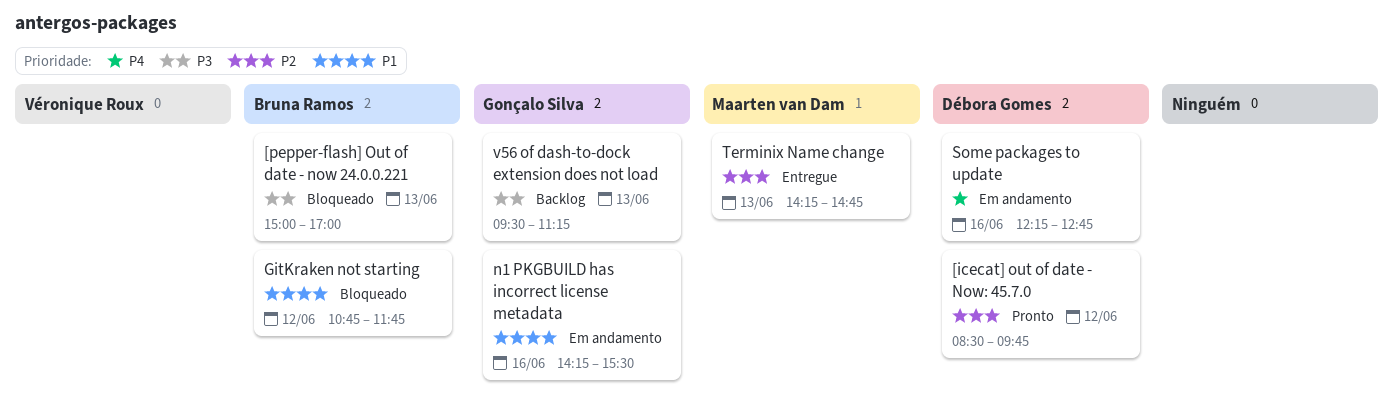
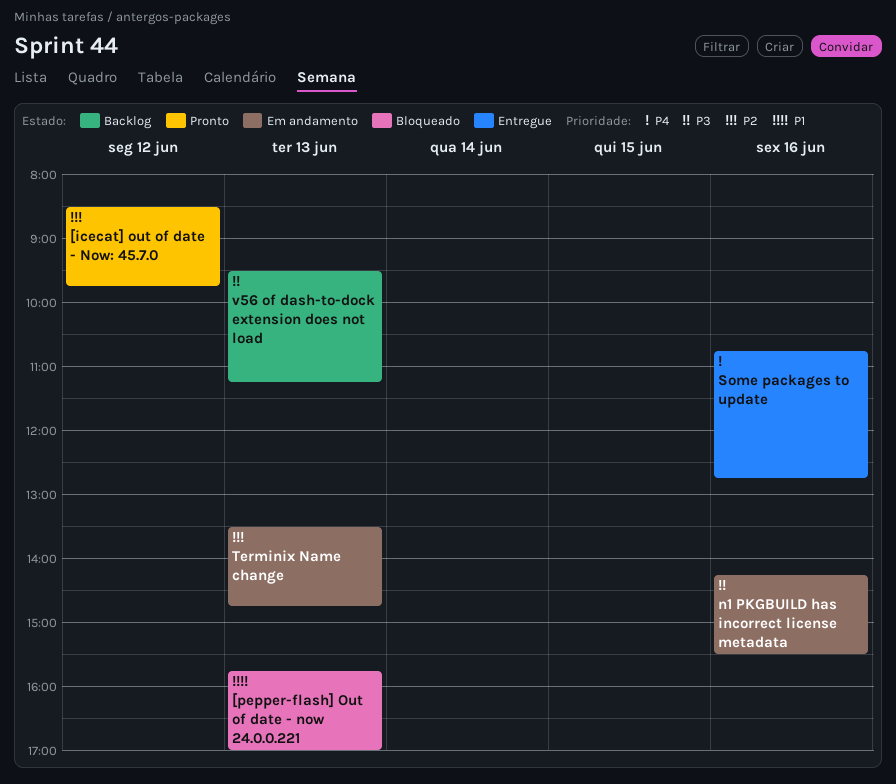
[pepper-flash] Out of date - now 24.0.0.221, priority: P3 -> P1
[pepper-flash] Out of date - now 24.0.0.221, begins: 15:00 -> 15:45
GitKraken not starting: present -> none
n1 PKGBUILD has incorrect license metadata, priority: P1 -> P3
Some packages to update, status: Em andamento -> Entregue
Some packages to update, begins: 12:15 -> 10:45
Terminix Name change, status: Entregue -> Em andamento
Terminix Name change, begins: 14:15 -> 13:30

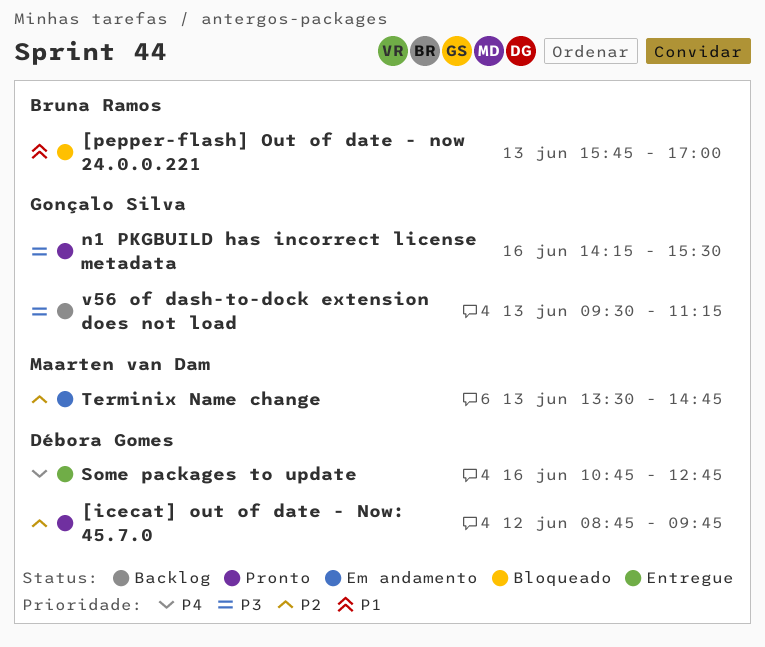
[icecat] out of date - Now: 45.7.0, begins: 08:30 -> 08:45
n1 PKGBUILD has incorrect license metadata, status: Em andamento -> Pronto

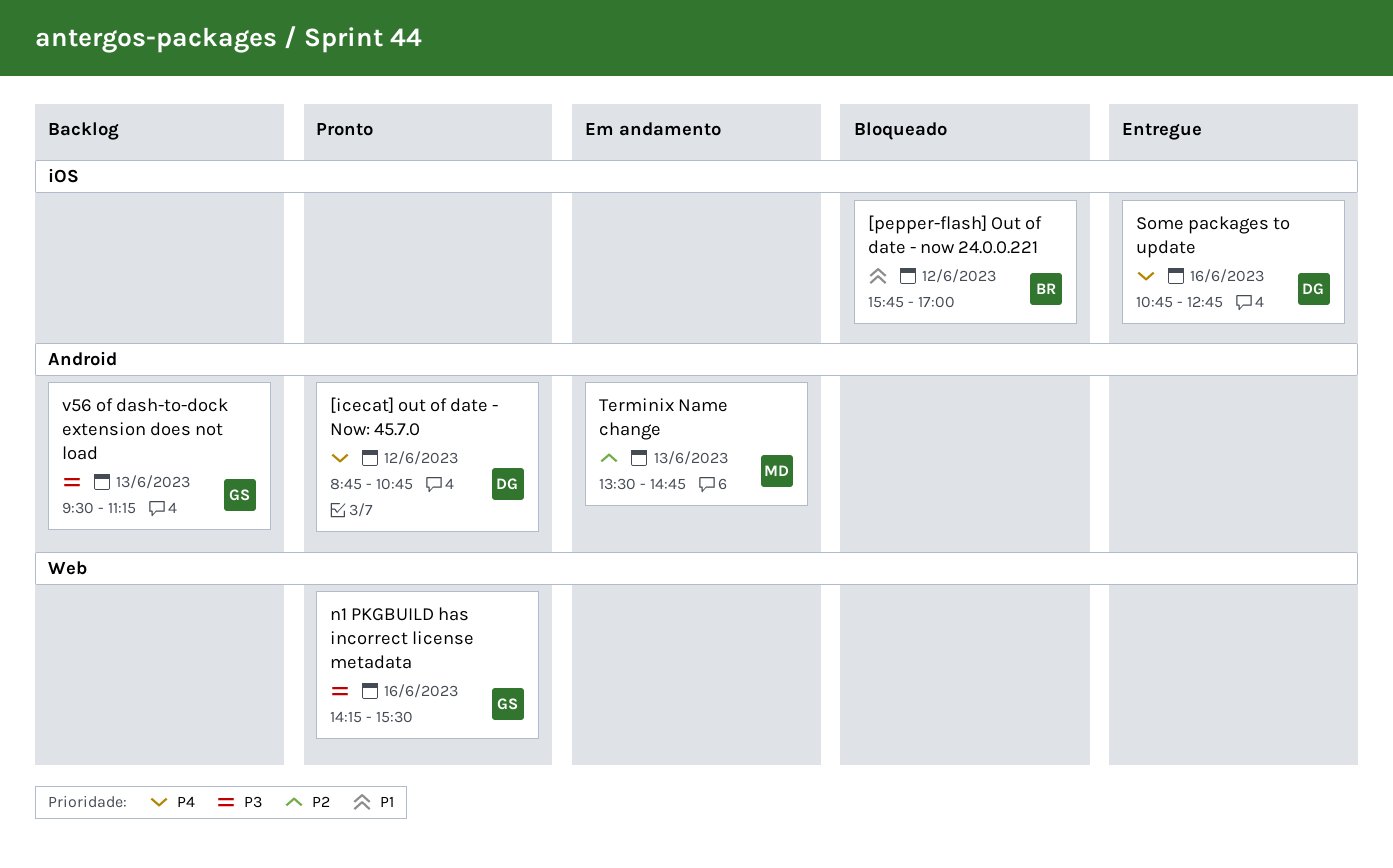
[icecat] out of date - Now: 45.7.0, priority: P2 -> P4
[icecat] out of date - Now: 45.7.0, ends: 09:45 -> 10:45
[pepper-flash] Out of date - now 24.0.0.221, day: Jun 13 -> Jun 12

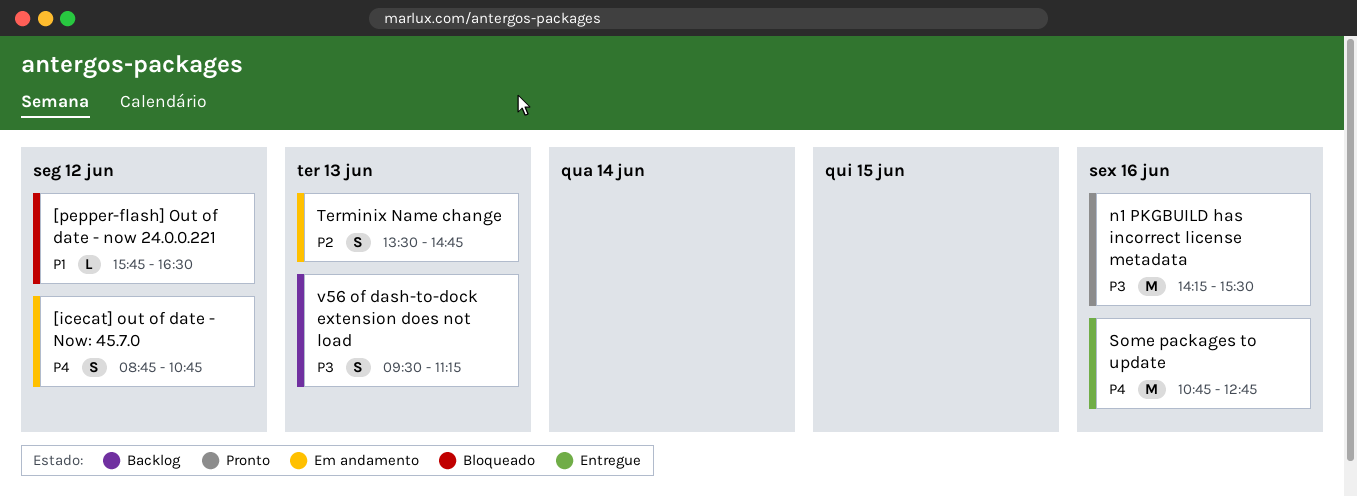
[icecat] out of date - Now: 45.7.0, status: Pronto -> Em andamento
[pepper-flash] Out of date - now 24.0.0.221, ends: 17:00 -> 16:30

